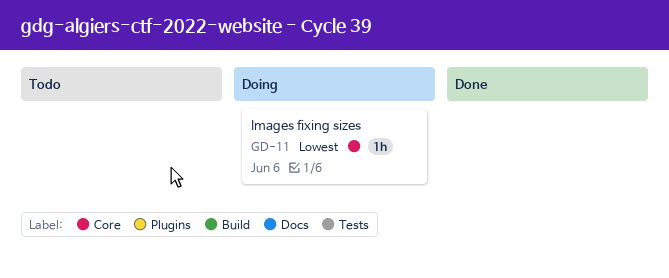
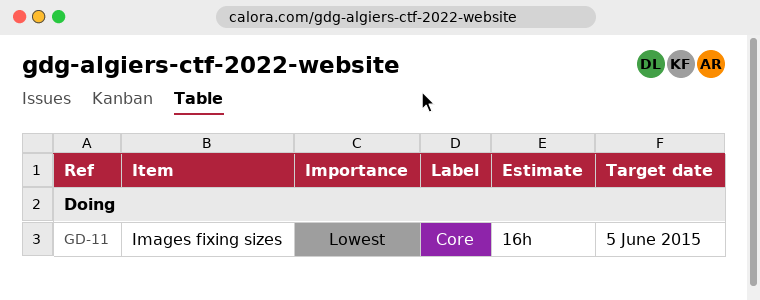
GD-11, estimate: 1h -> 16h
GD-11, due: Jun 6 -> Jun 5

